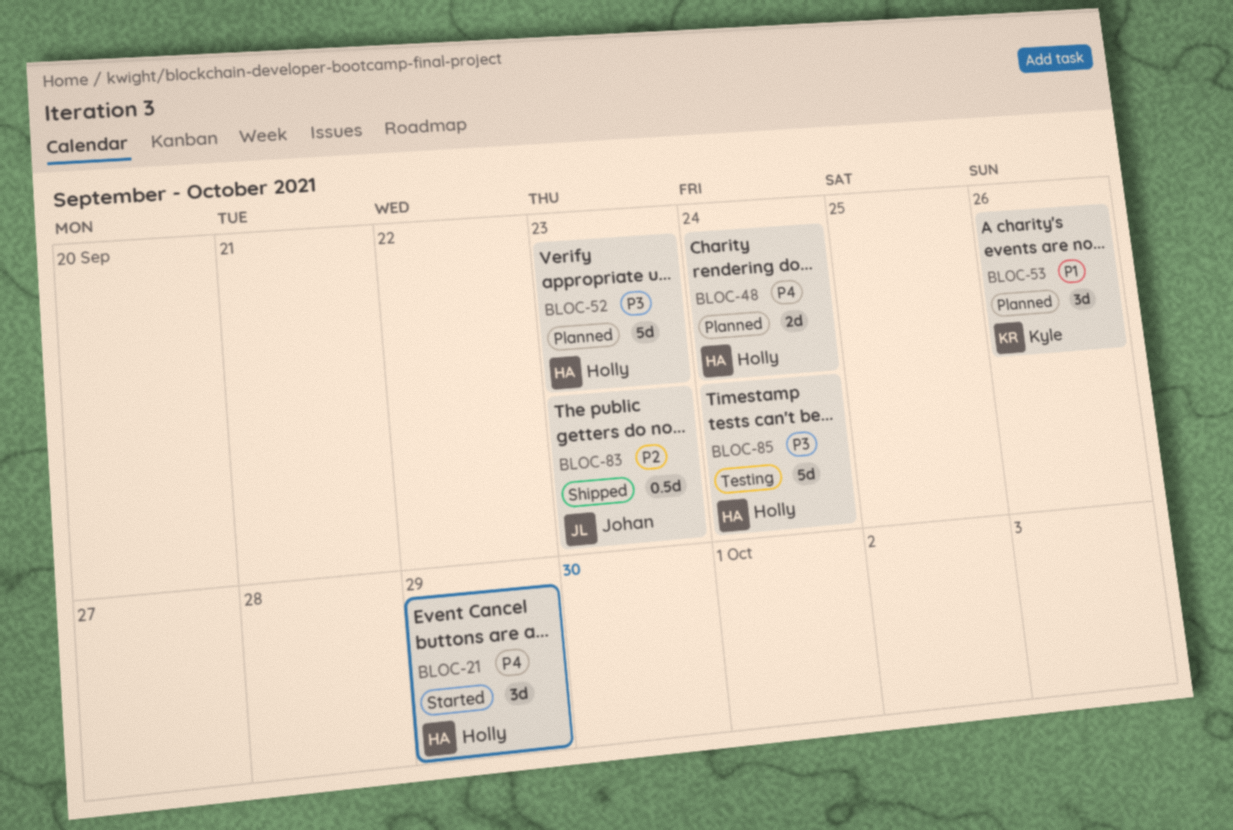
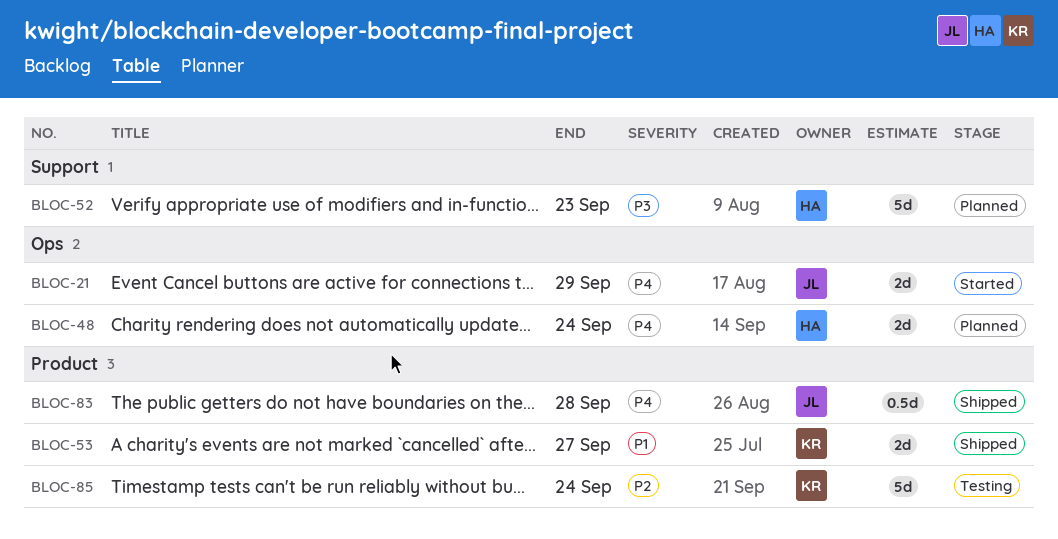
BLOC-21, owner: Holly -> Johan
BLOC-21, estimate: 3d -> 2d
BLOC-53, status: Planned -> Shipped
BLOC-53, estimate: 3d -> 2d
BLOC-53, due: Sep 26 -> Sep 27
BLOC-83, priority: P2 -> P4
BLOC-83, due: Sep 23 -> Sep 28
BLOC-85, owner: Holly -> Kyle
BLOC-85, priority: P3 -> P2

